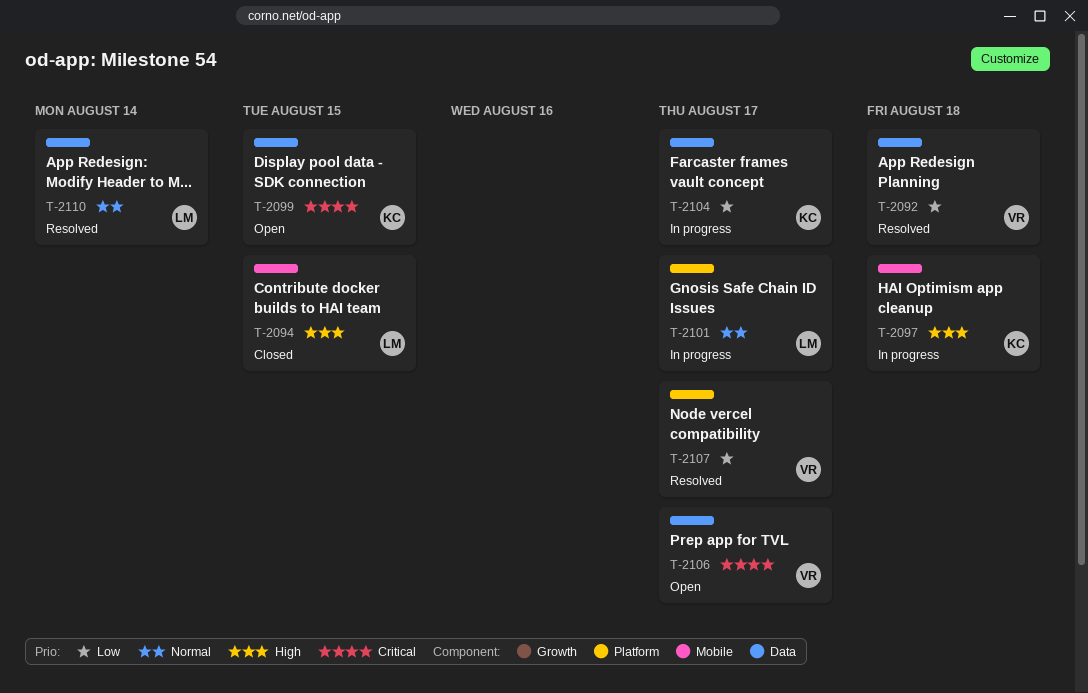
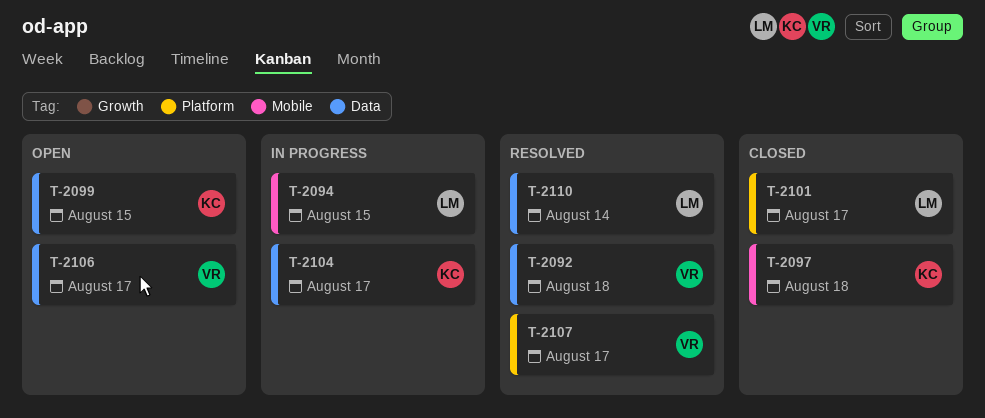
T-2094, status: Closed -> In progress
T-2097, status: In progress -> Closed
T-2101, status: In progress -> Closed

